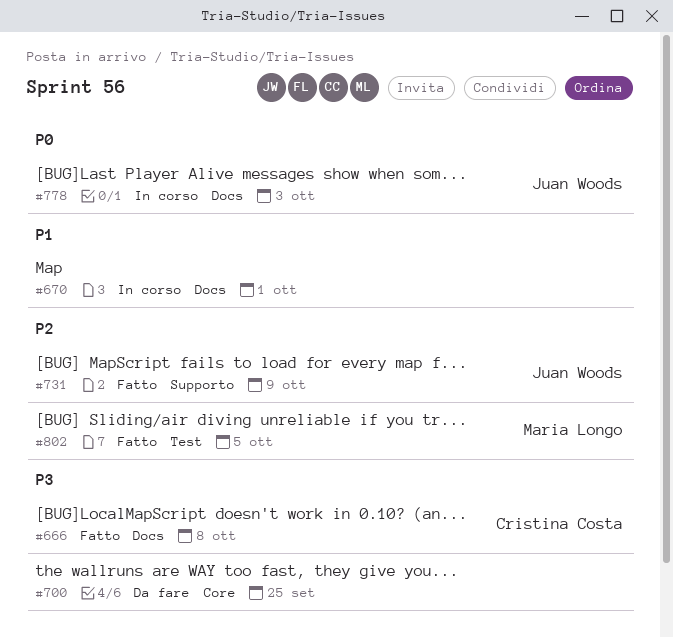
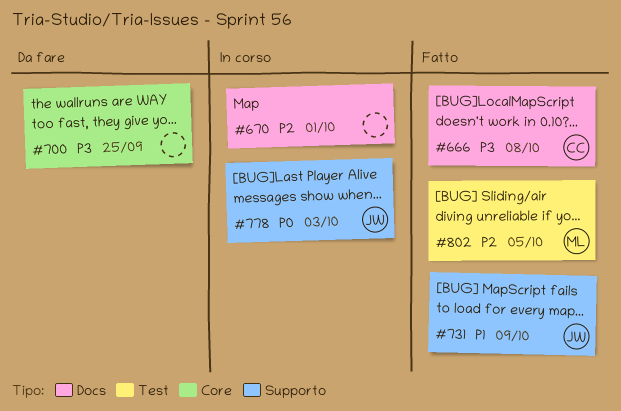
#670, priority: P1 -> P2
#731, priority: P2 -> P1
#778, label: Docs -> Supporto

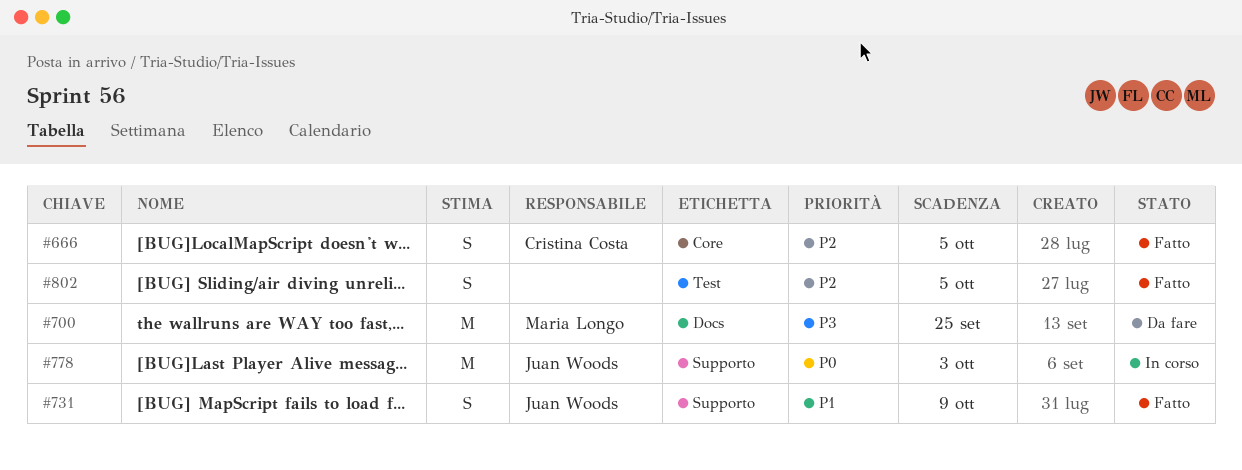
#666, priority: P3 -> P2
#666, label: Docs -> Core
#666, due: Oct 8 -> Oct 5
#670: present -> none
#700, owner: none -> Maria Longo
#700, label: Core -> Docs
#802, owner: Maria Longo -> none

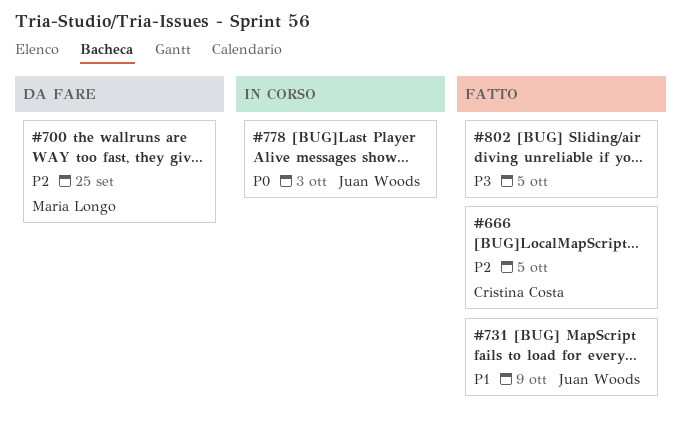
#700, priority: P3 -> P2
#802, priority: P2 -> P3

